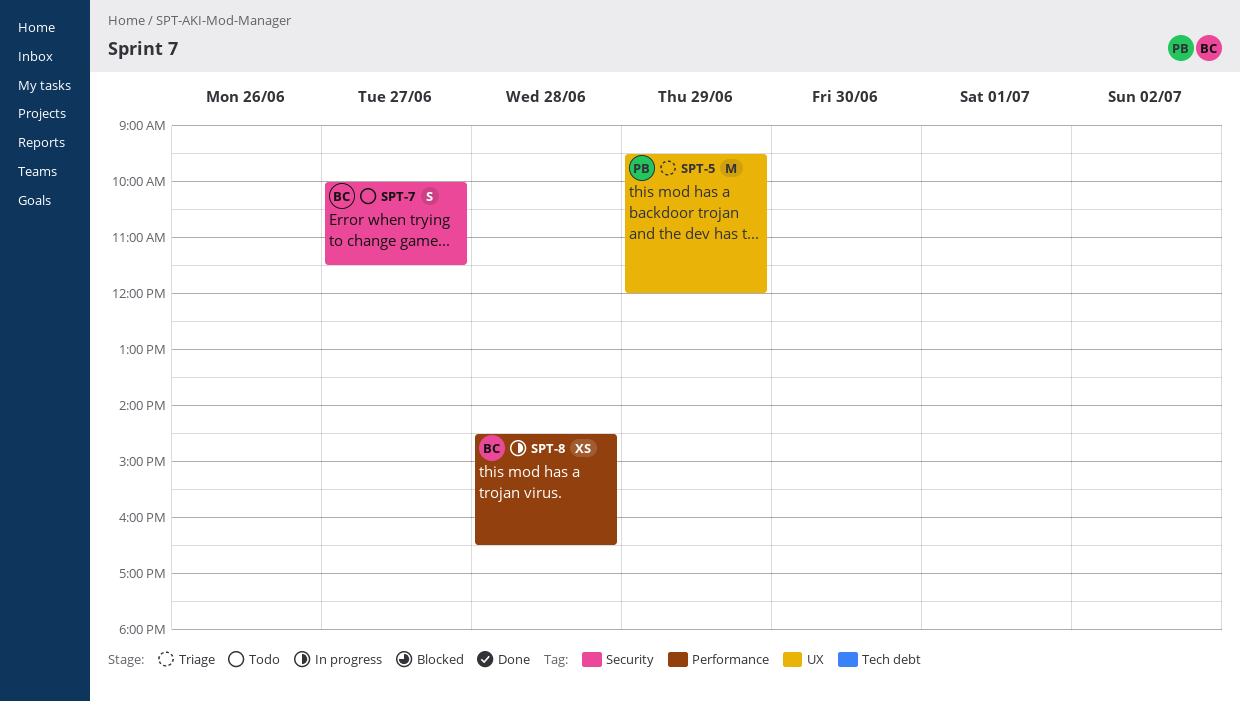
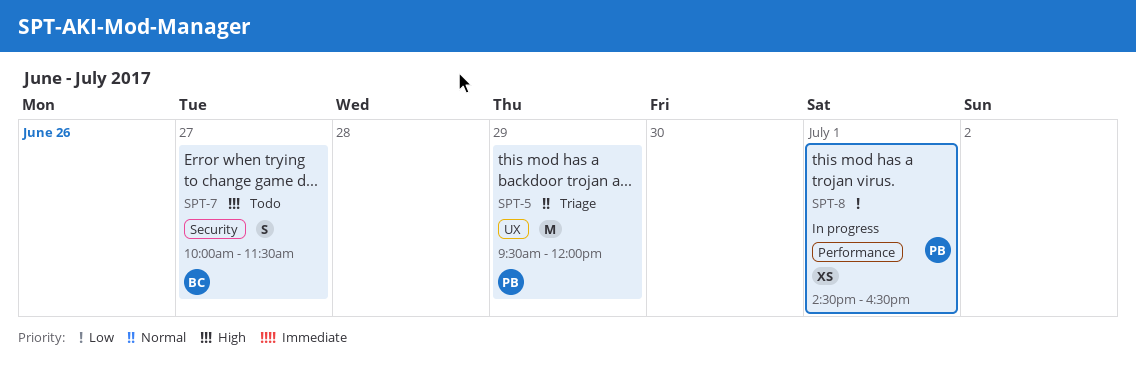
SPT-8, owner: BC -> PB
SPT-8, day: Jun 28 -> Jul 1

